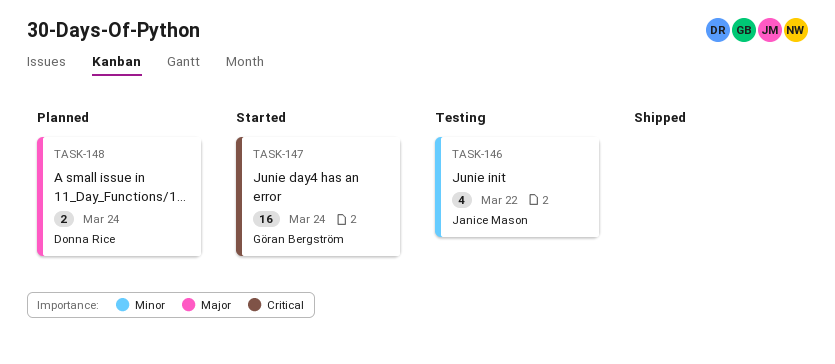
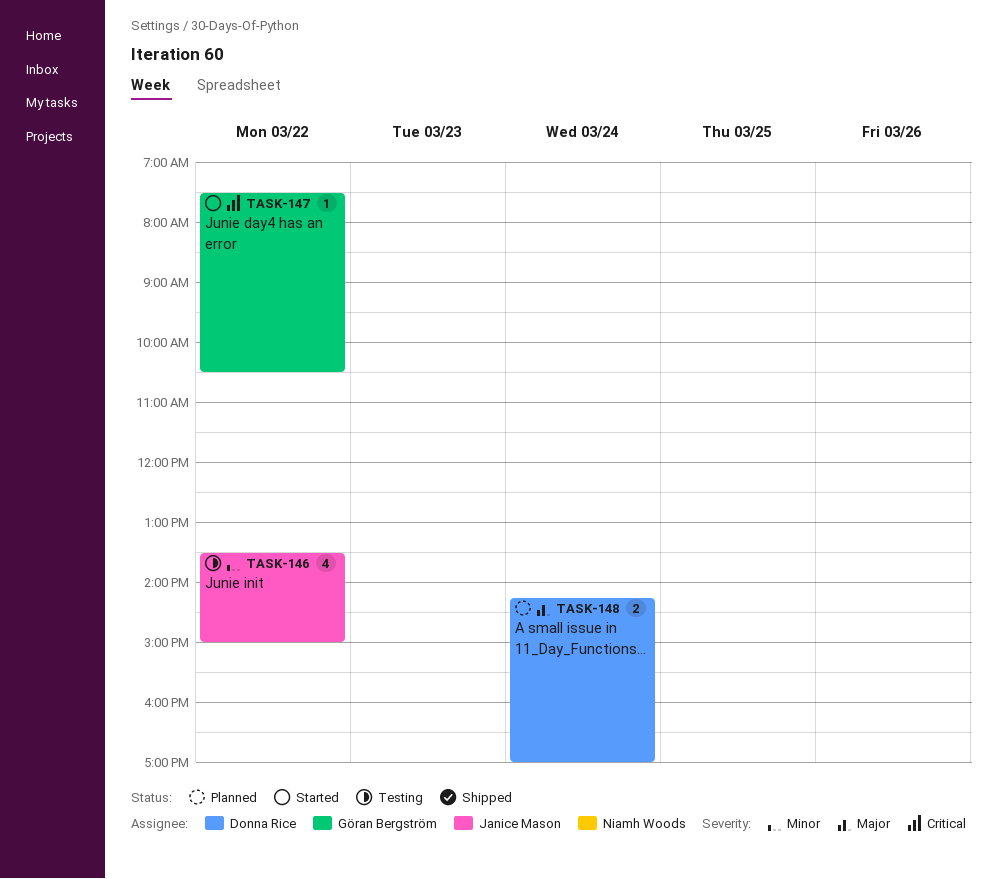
TASK-147, estimate: 16 -> 1
TASK-147, day: Mar 24 -> Mar 22

